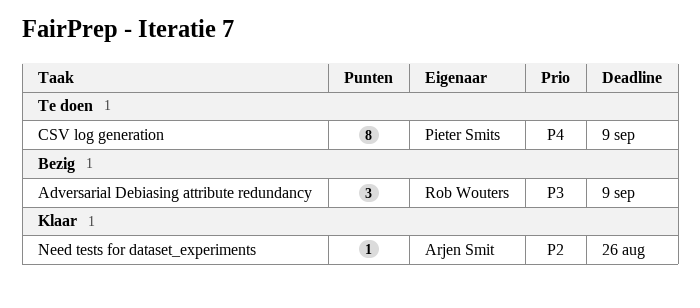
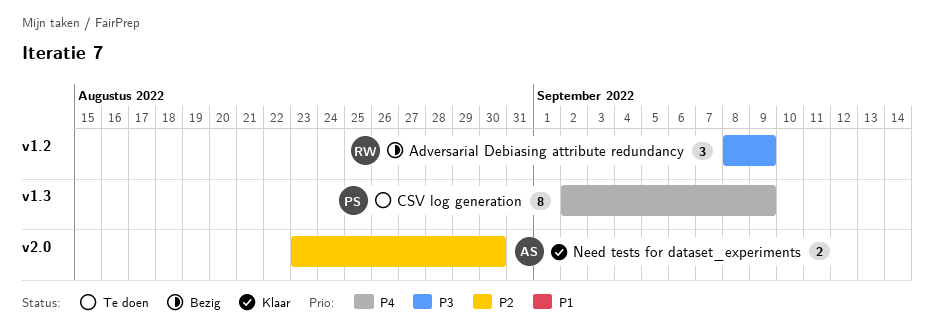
Need tests for dataset_experiments, estimate: 1 -> 2
Need tests for dataset_experiments, due: Aug 26 -> Aug 30

